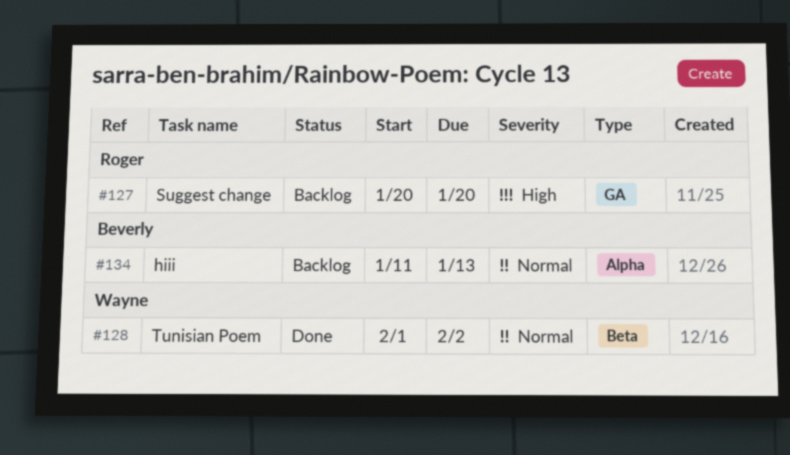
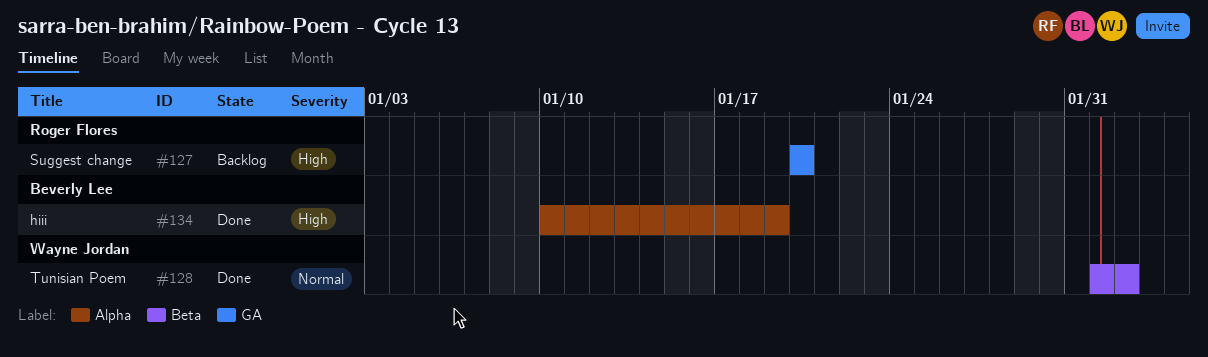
#134, status: Backlog -> Done
#134, priority: Normal -> High
#134, start: Jan 11 -> Jan 10
#134, due: Jan 13 -> Jan 19

